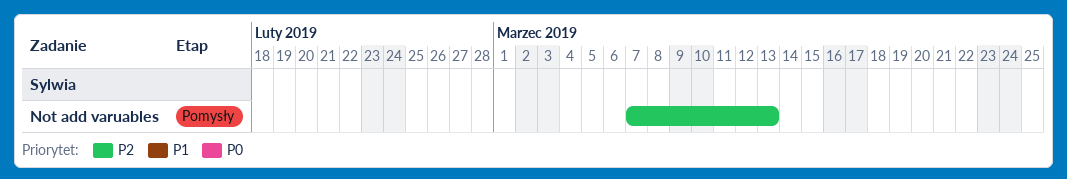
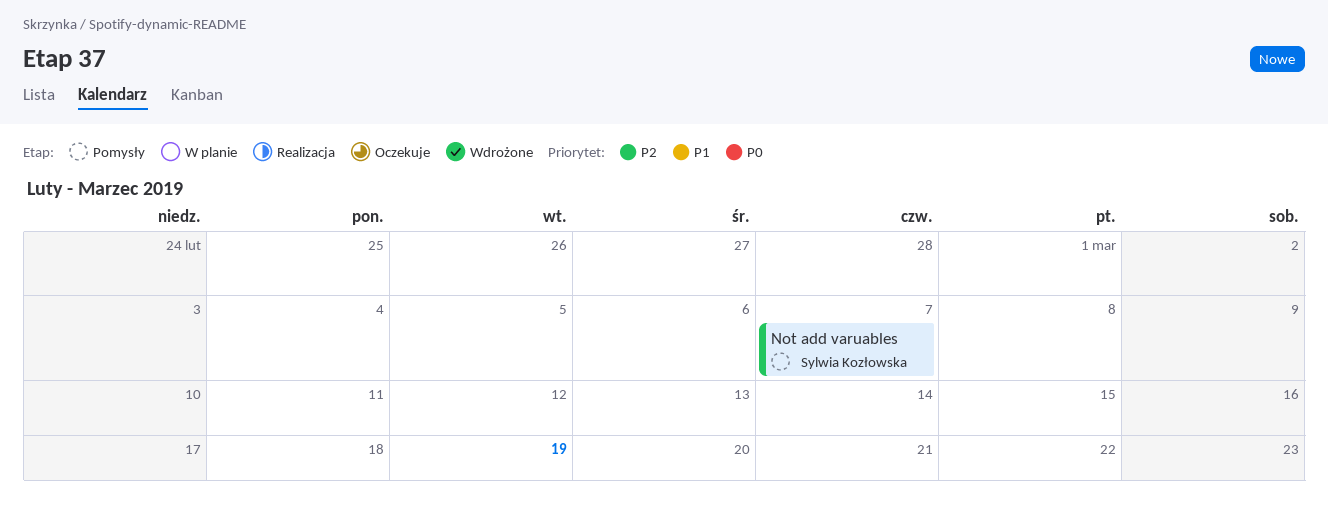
Not add varuables, due: Mar 13 -> Mar 7

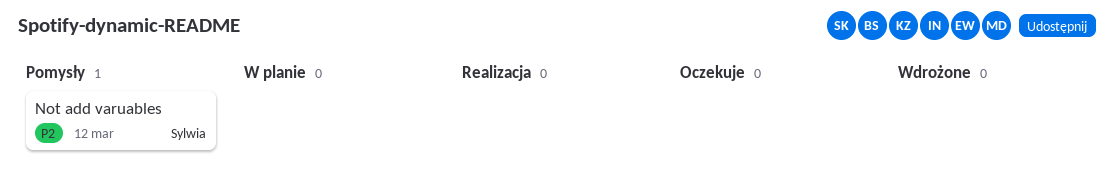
Not add varuables, due: Mar 7 -> Mar 12

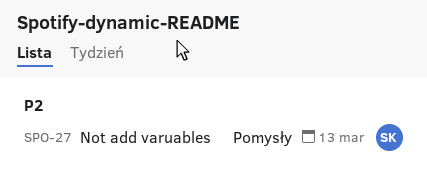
Not add varuables, due: Mar 12 -> Mar 13

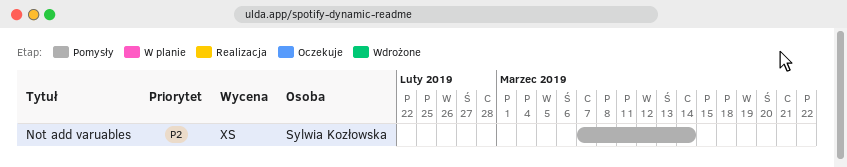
Not add varuables, due: Mar 13 -> Mar 14

